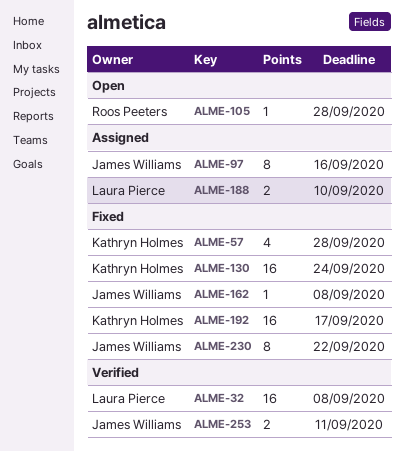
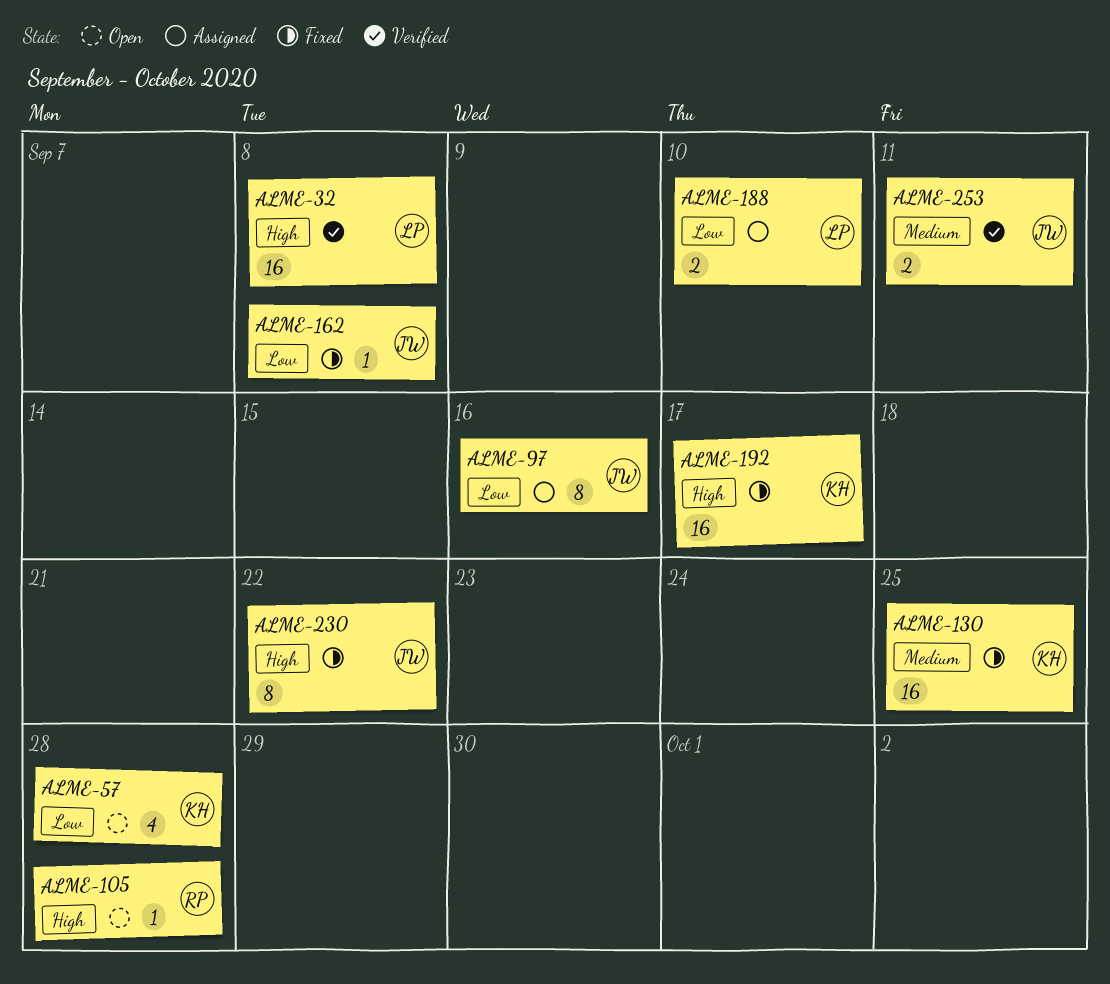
ALME-57, status: Fixed -> Open
ALME-130, due: Sep 24 -> Sep 25

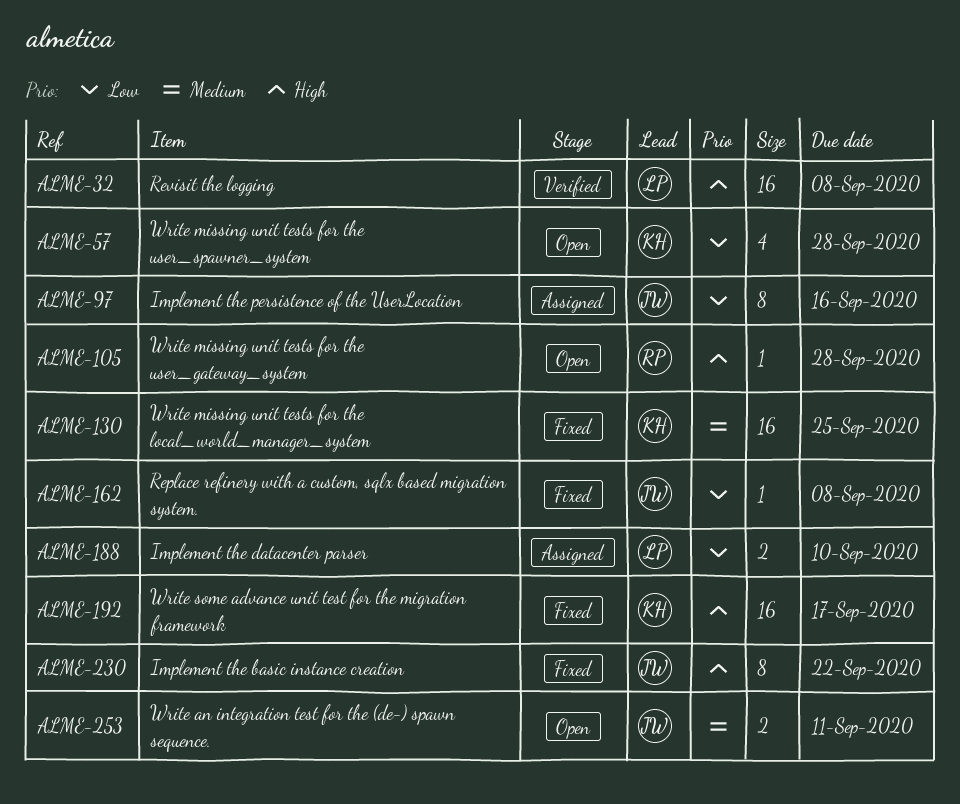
ALME-253, status: Verified -> Open

